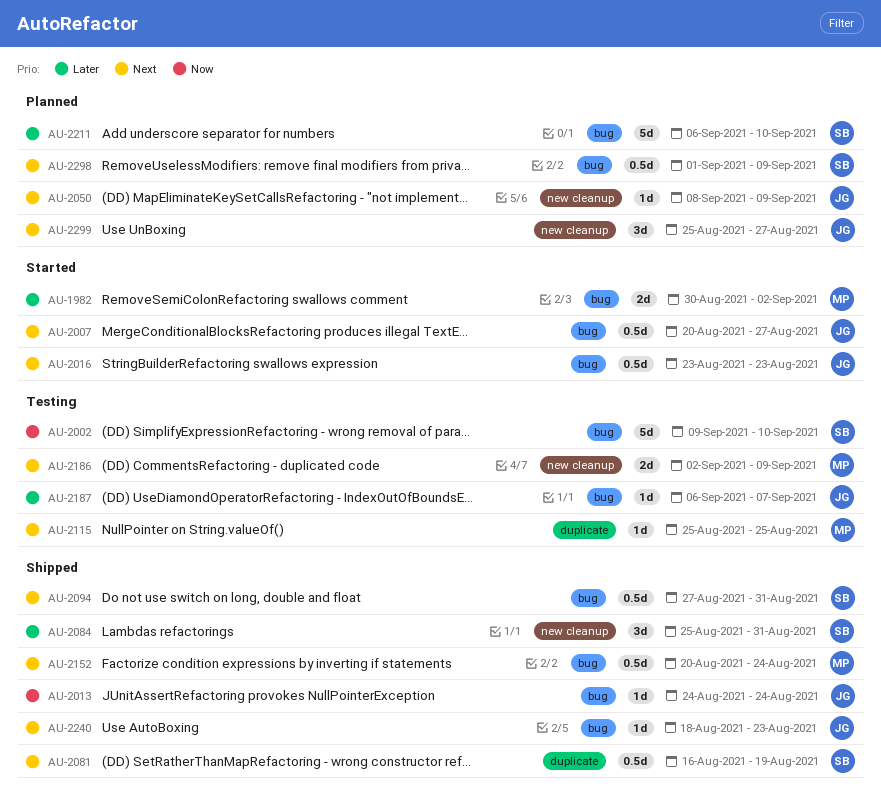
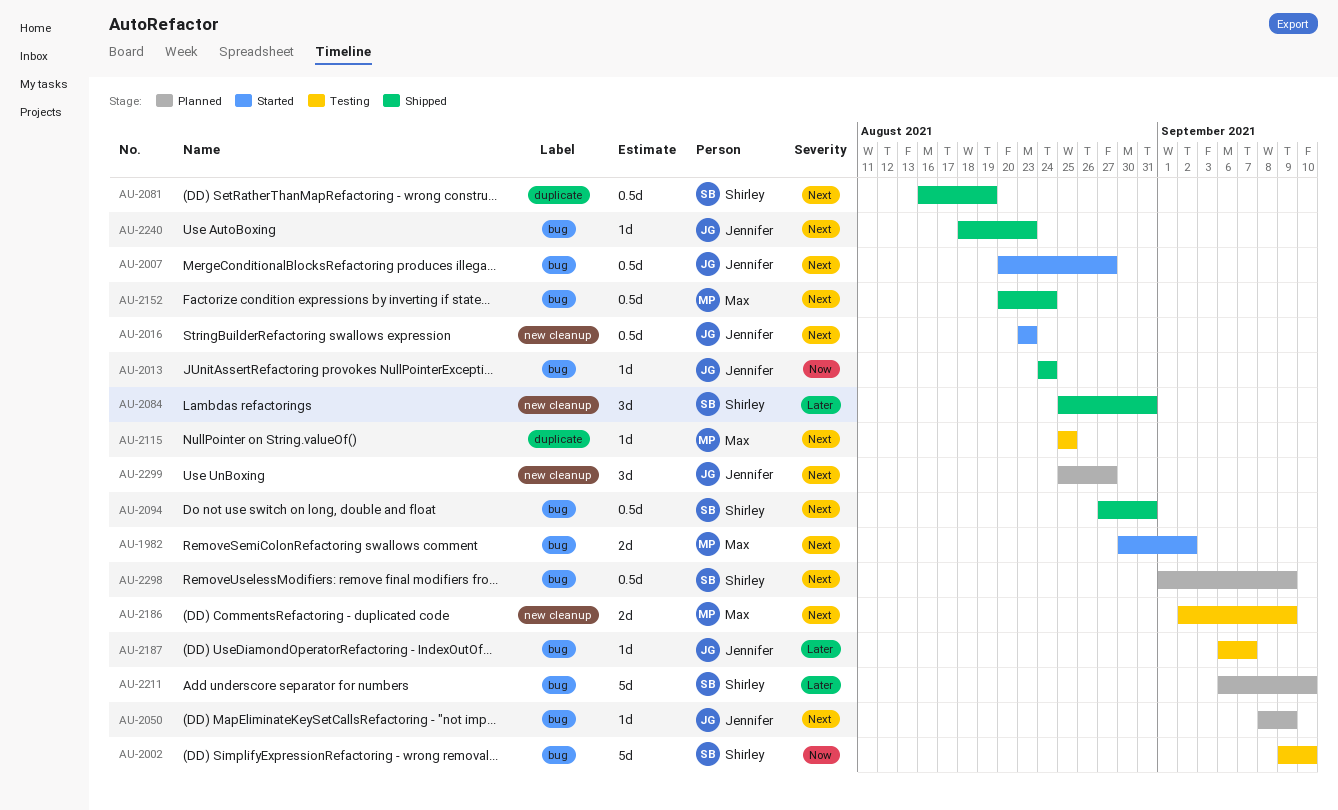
AU-1982, priority: Later -> Next
AU-2016, label: bug -> new cleanup
AU-2050, label: new cleanup -> bug

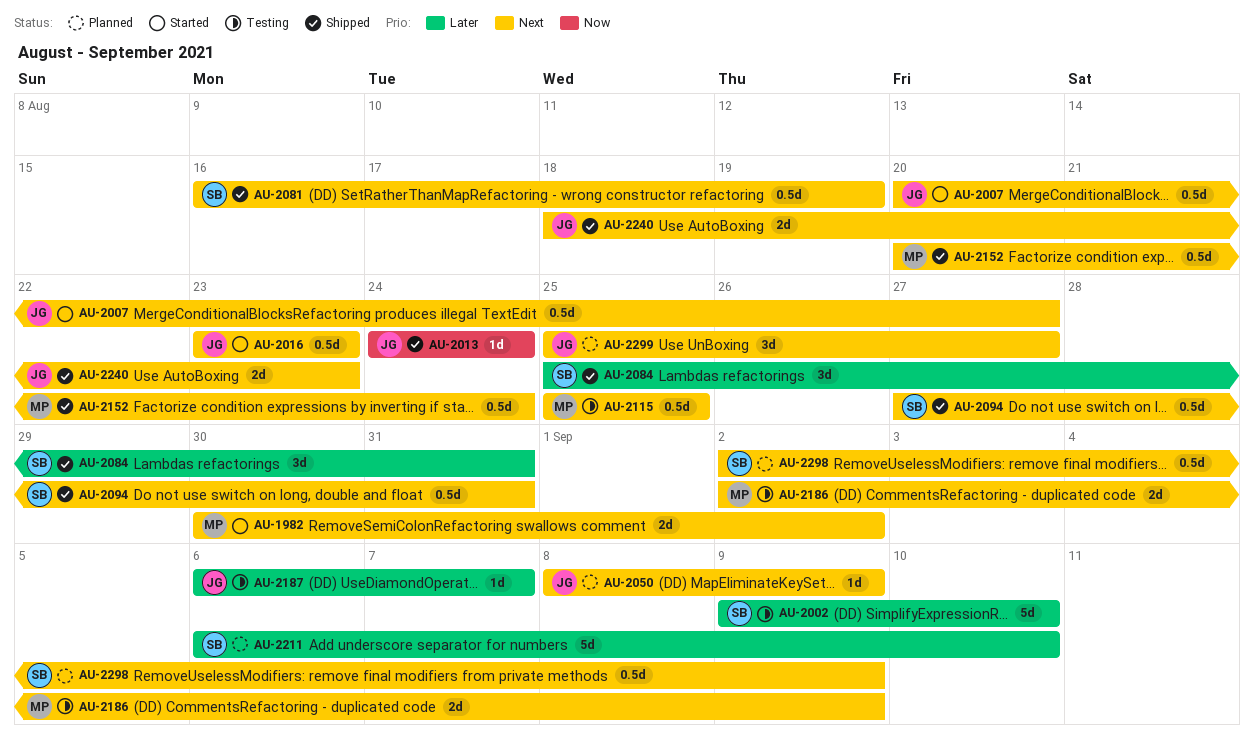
AU-2002, priority: Now -> Later
AU-2115, estimate: 1d -> 0.5d
AU-2240, estimate: 1d -> 2d
AU-2298, start: Sep 1 -> Sep 2

